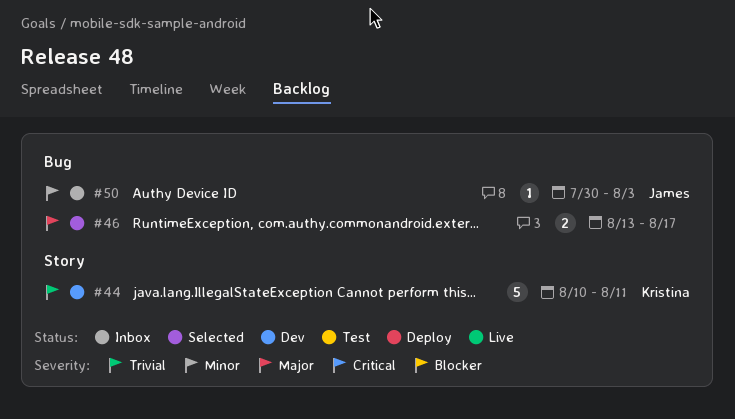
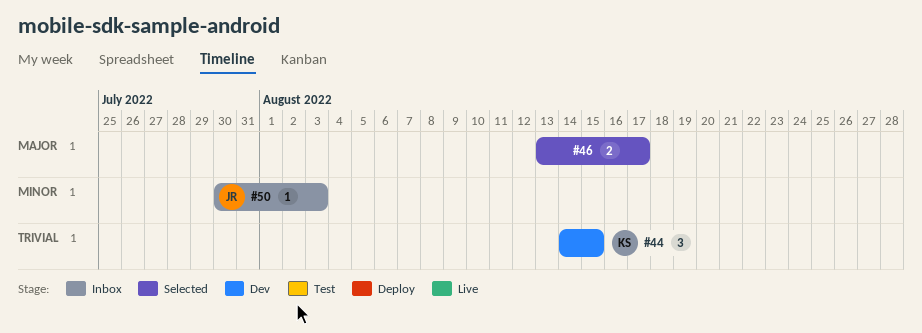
#44, estimate: 5 -> 3
#44, start: Aug 10 -> Aug 14
#44, due: Aug 11 -> Aug 15

